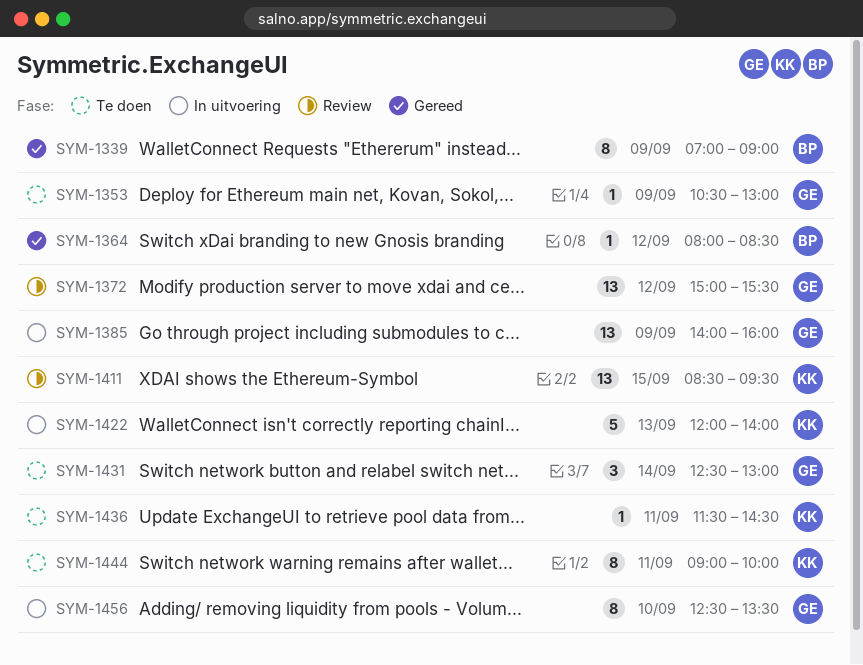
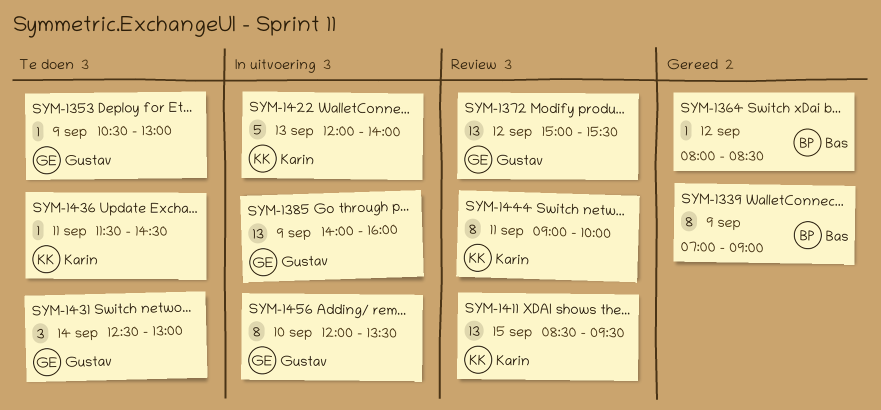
SYM-1444, status: Te doen -> Review
SYM-1456, begins: 12:30 -> 12:00

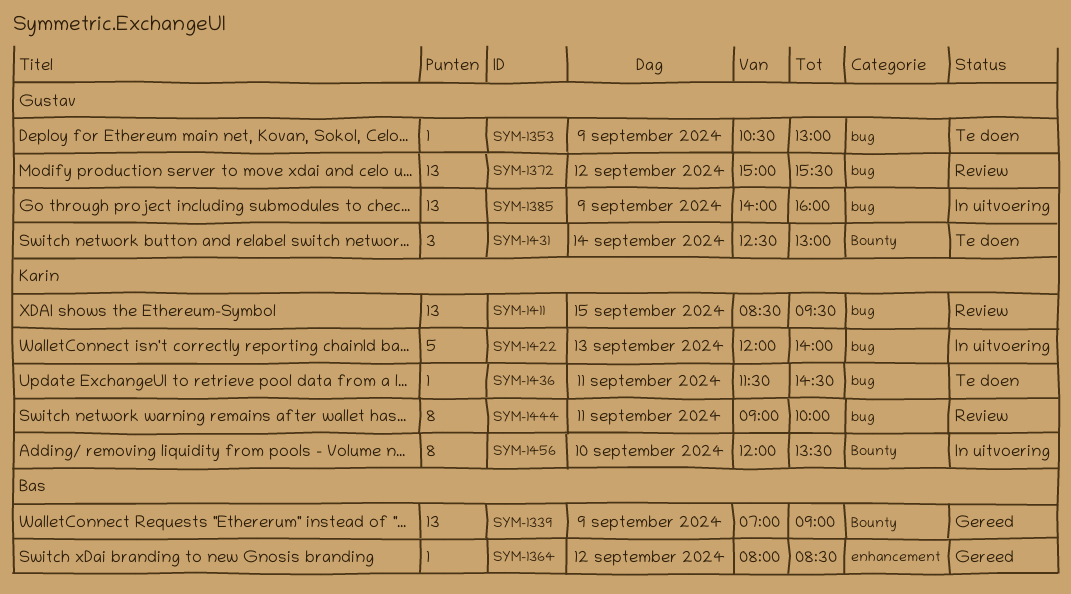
SYM-1339, estimate: 8 -> 13
SYM-1456, owner: Gustav -> Karin

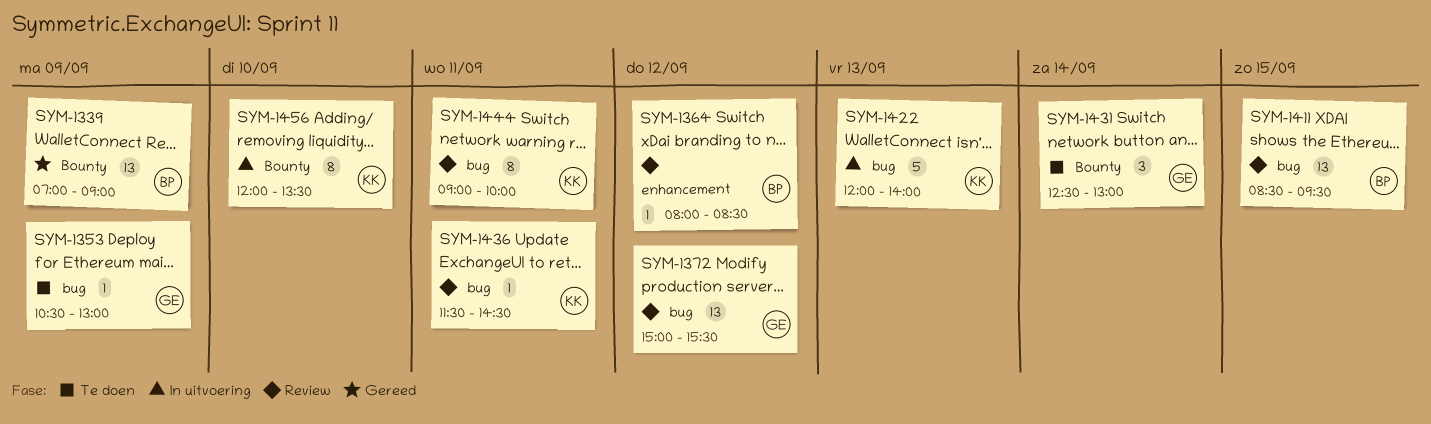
SYM-1364, status: Gereed -> Review
SYM-1385: present -> none
SYM-1411, owner: Karin -> Bas
SYM-1436, status: Te doen -> Review

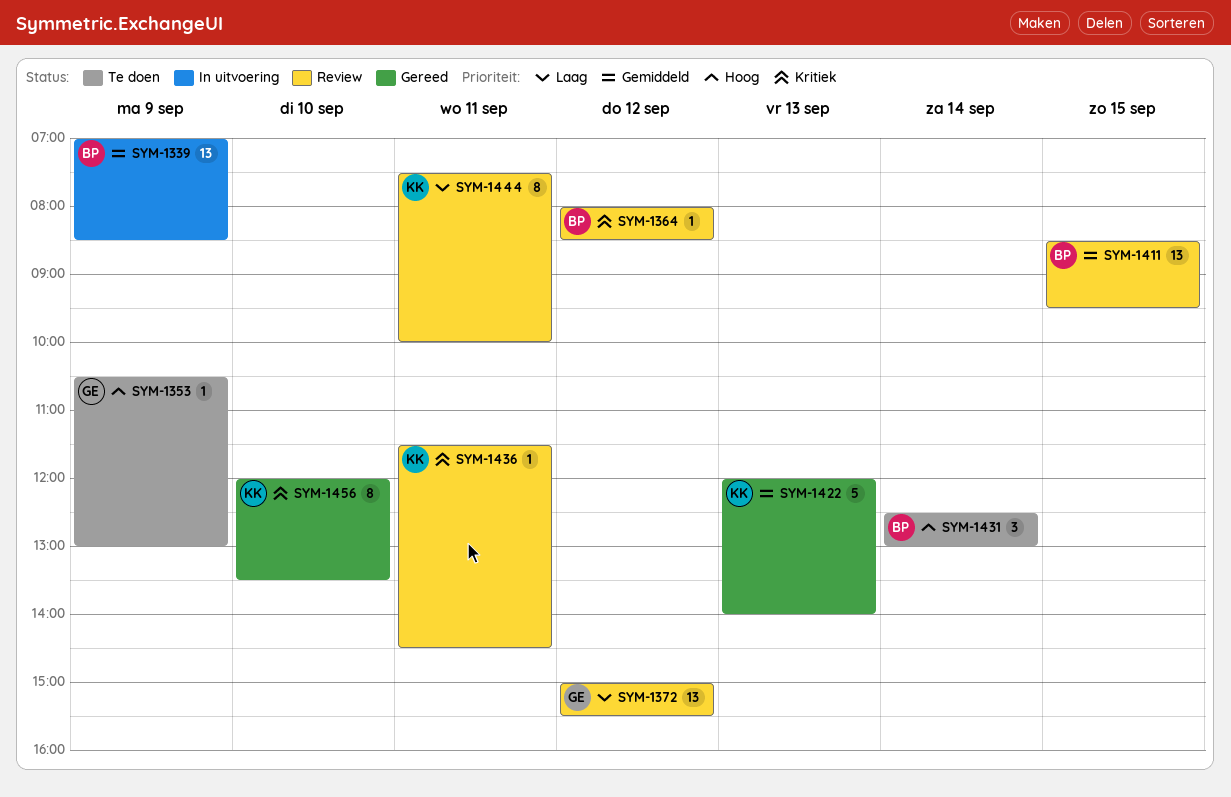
SYM-1339, status: Gereed -> In uitvoering
SYM-1339, ends: 09:00 -> 08:30
SYM-1422, status: In uitvoering -> Gereed
SYM-1431, owner: GE -> BP
SYM-1444, begins: 09:00 -> 07:30
SYM-1456, status: In uitvoering -> Gereed

